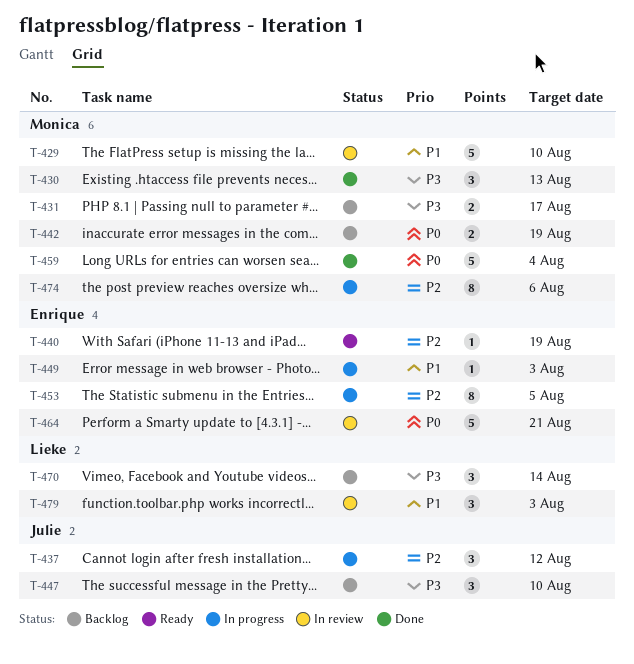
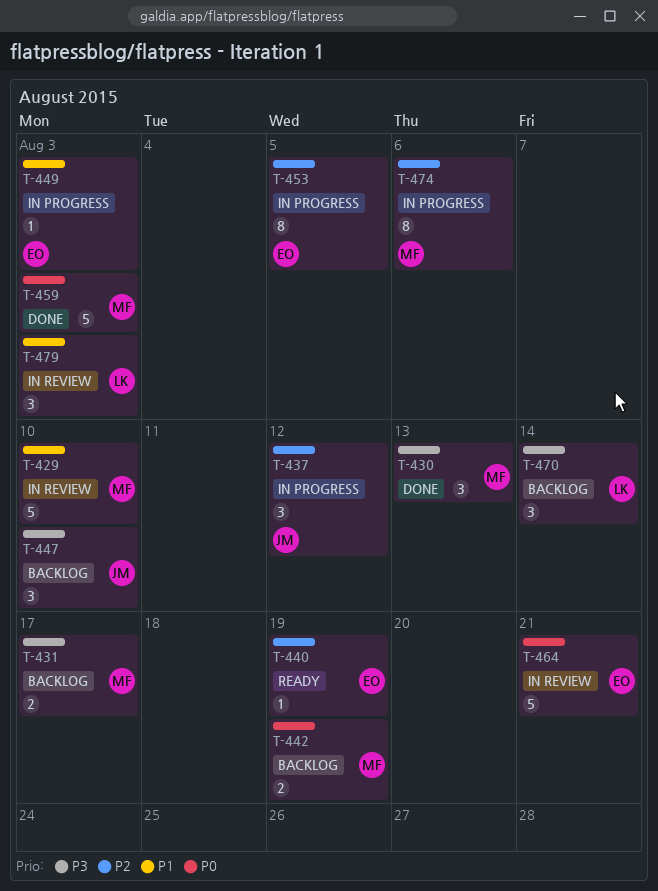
T-459, due: Aug 4 -> Aug 3

